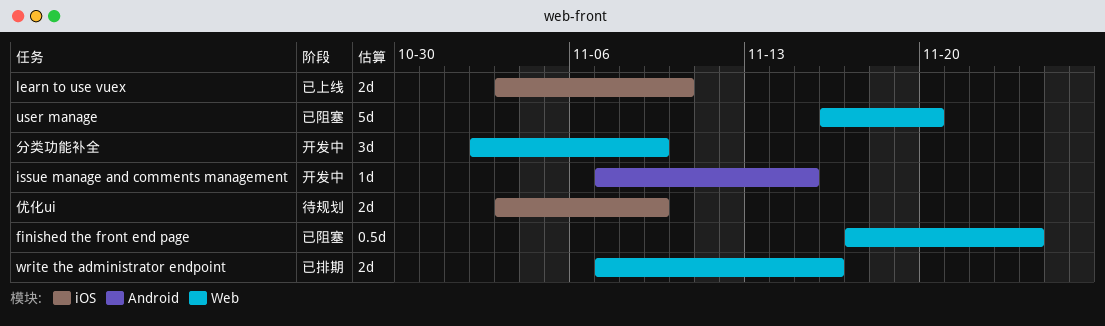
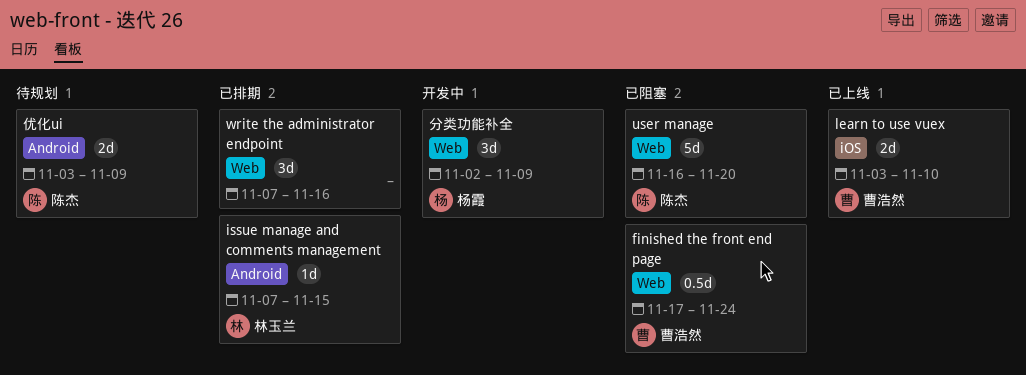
issue manage and comments management, status: 开发中 -> 已排期
write the administrator endpoint, estimate: 2d -> 3d
优化ui, label: iOS -> Android

